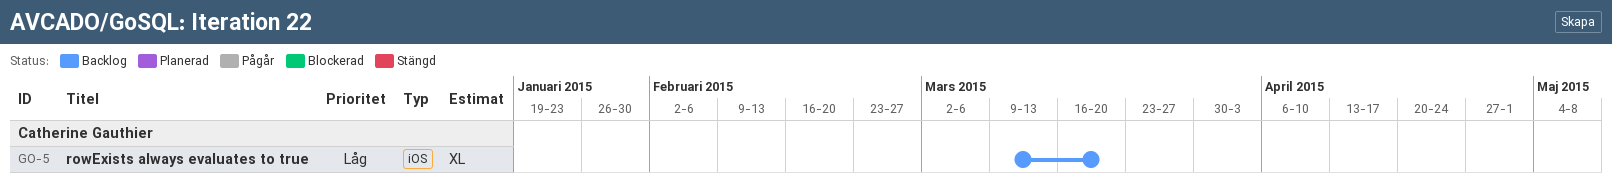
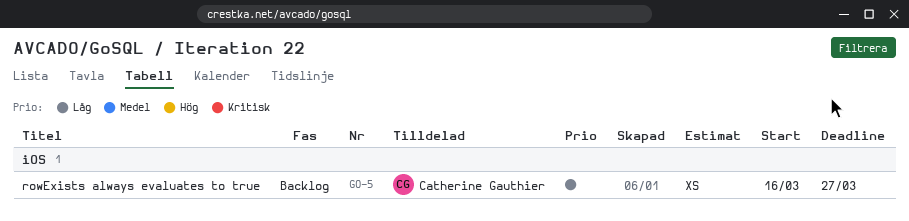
GO-5, estimate: XL -> XS
GO-5, start: Mar 9 -> Mar 16
GO-5, due: Mar 20 -> Mar 27

